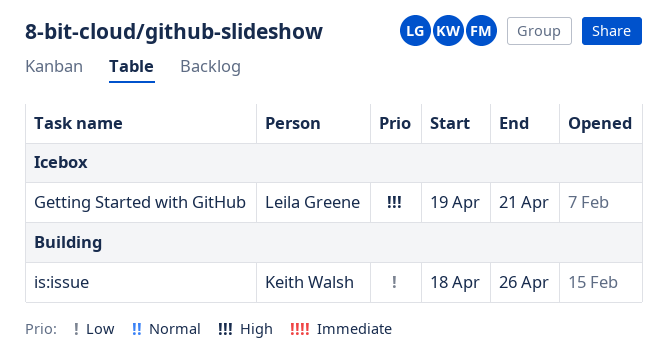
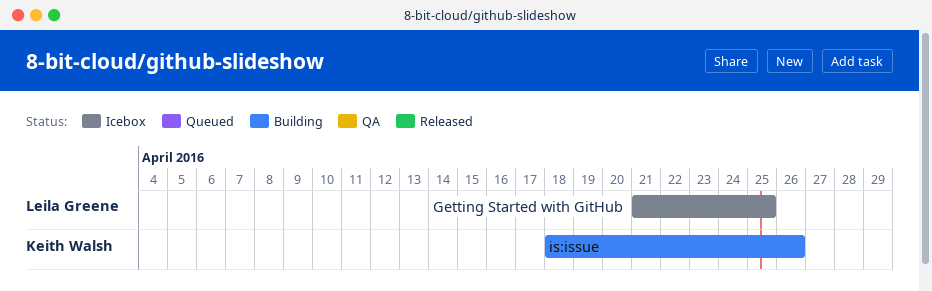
Getting Started with GitHub, start: Apr 19 -> Apr 21
Getting Started with GitHub, due: Apr 21 -> Apr 25

